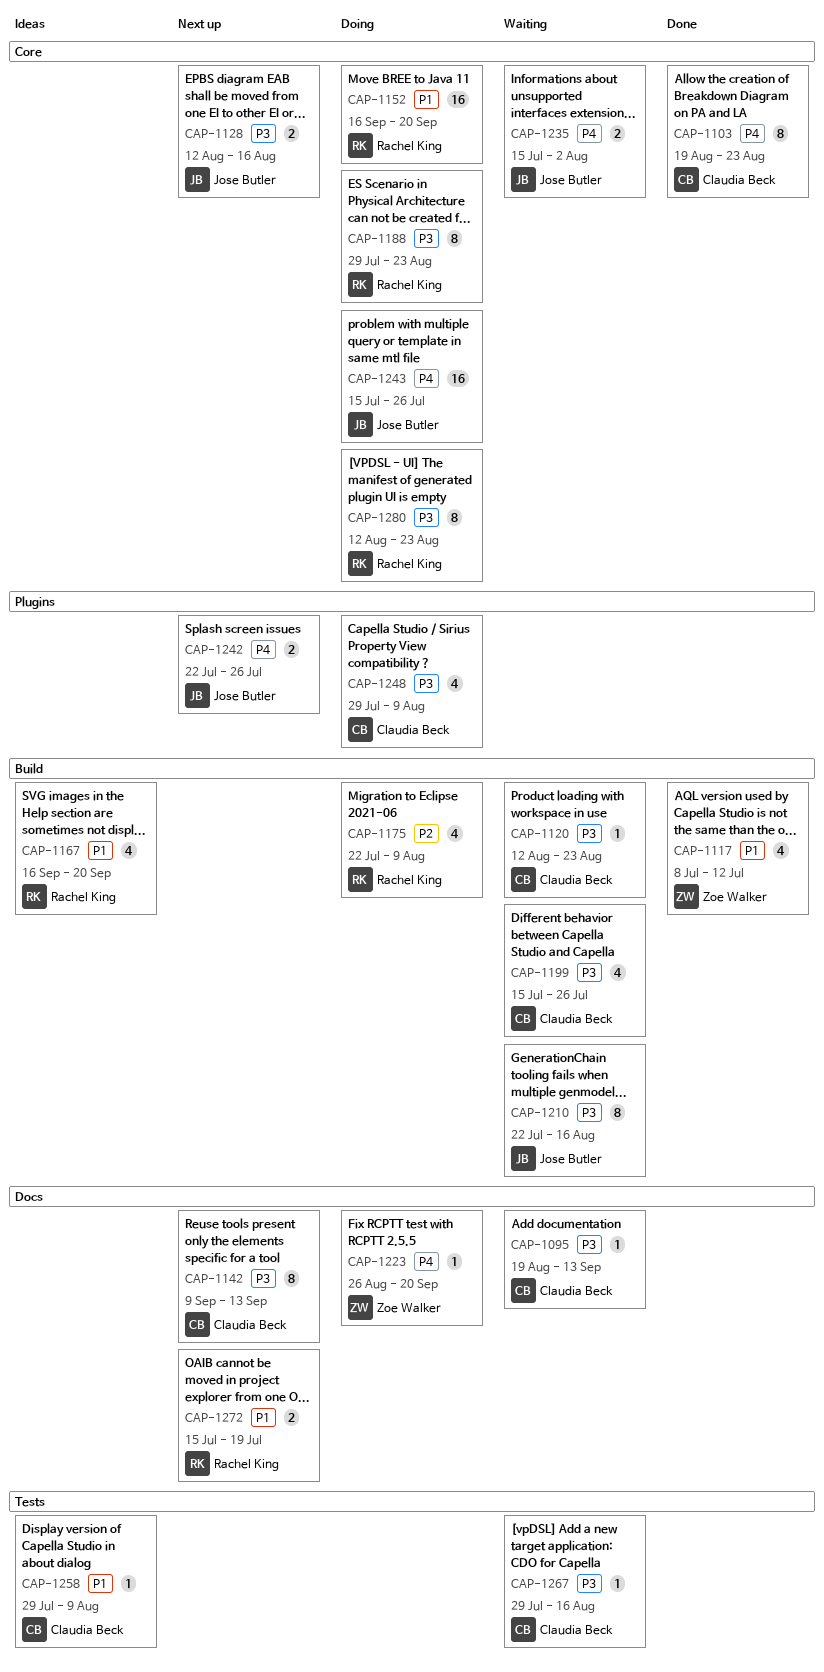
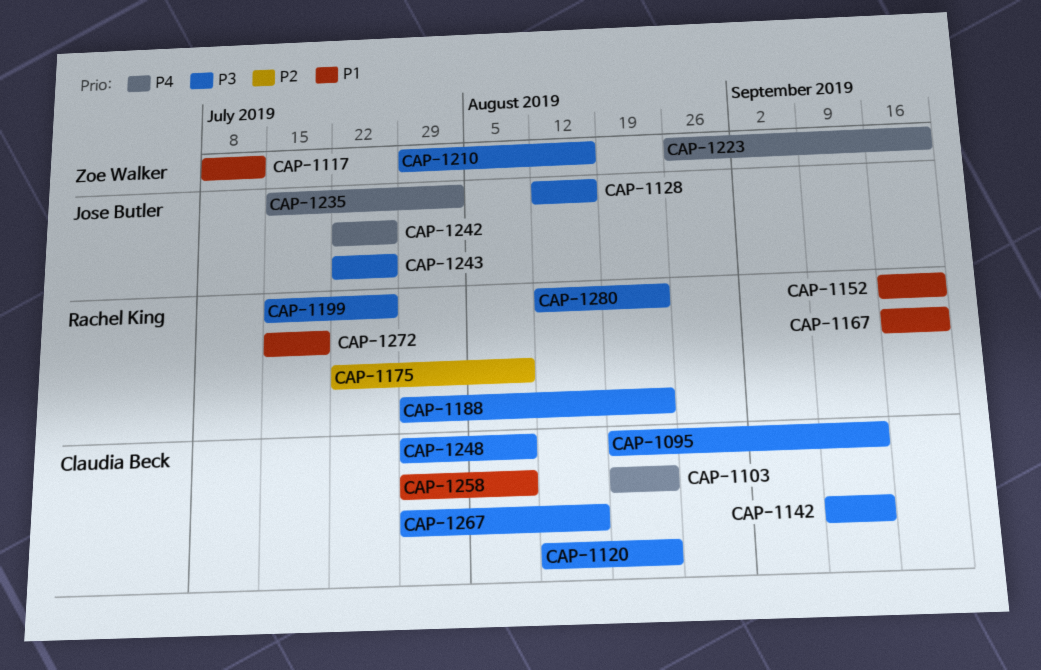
CAP-1199, owner: Claudia Beck -> Rachel King
CAP-1210, owner: Jose Butler -> Zoe Walker
CAP-1210, start: Jul 22 -> Jul 29
CAP-1243, priority: P4 -> P3
CAP-1243, start: Jul 15 -> Jul 22

